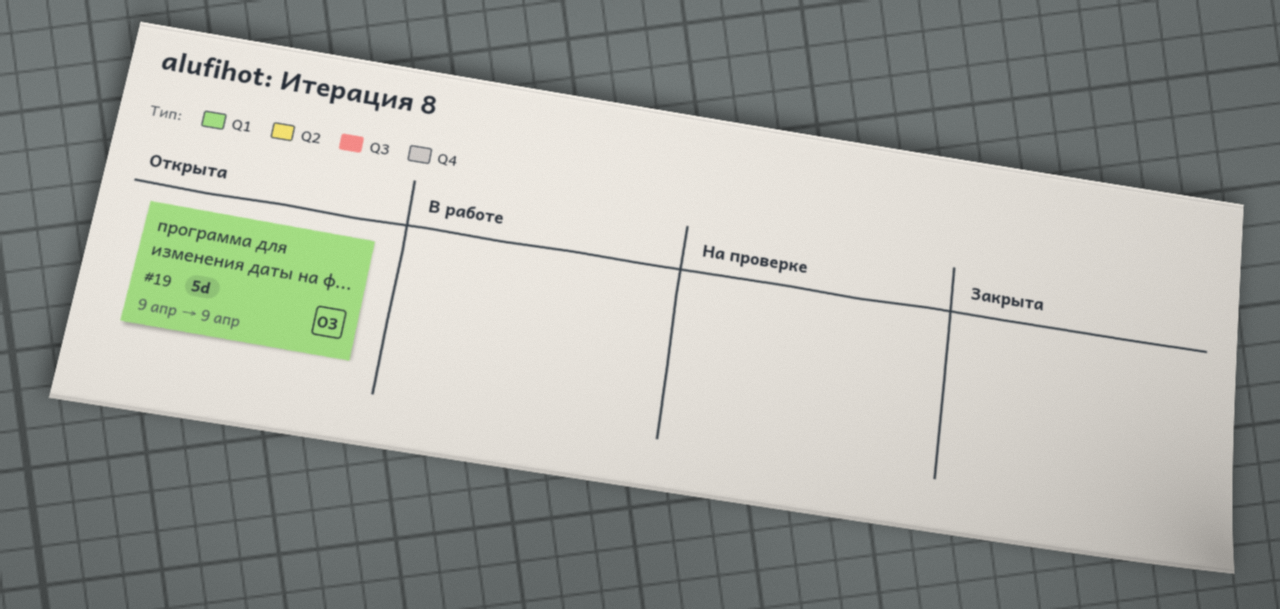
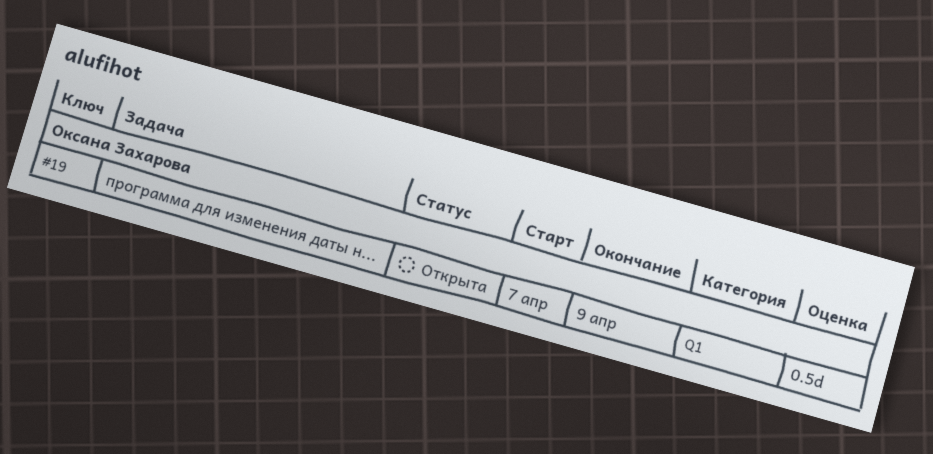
#19, estimate: 5d -> 0.5d
#19, start: Apr 9 -> Apr 7

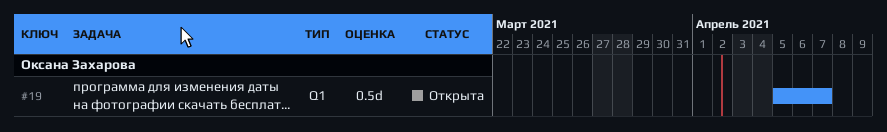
#19, start: Apr 7 -> Apr 5
#19, due: Apr 9 -> Apr 7

